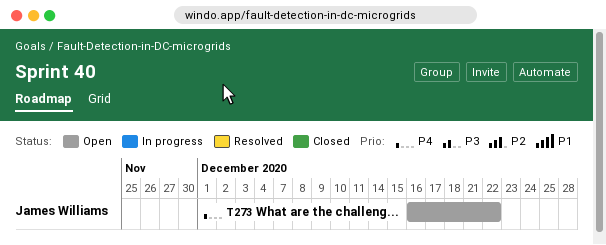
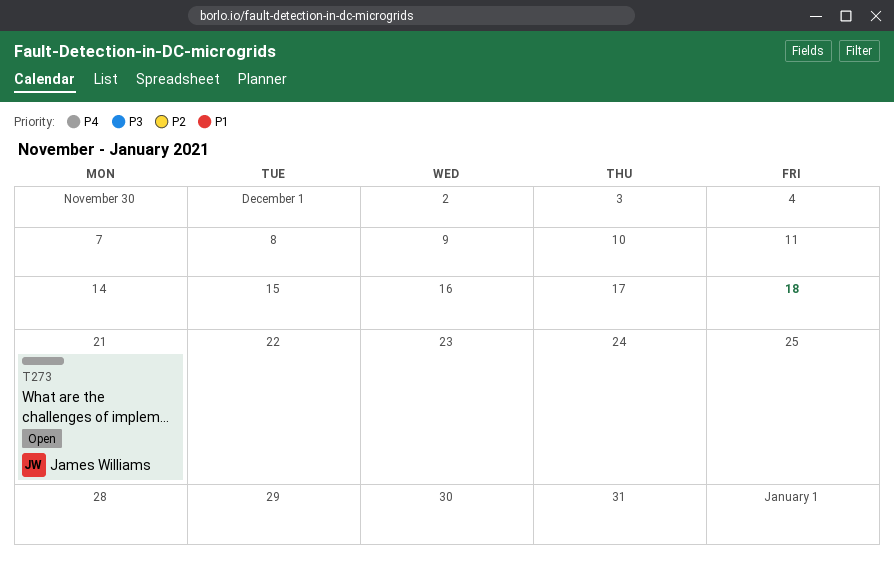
T273, due: Dec 22 -> Dec 21

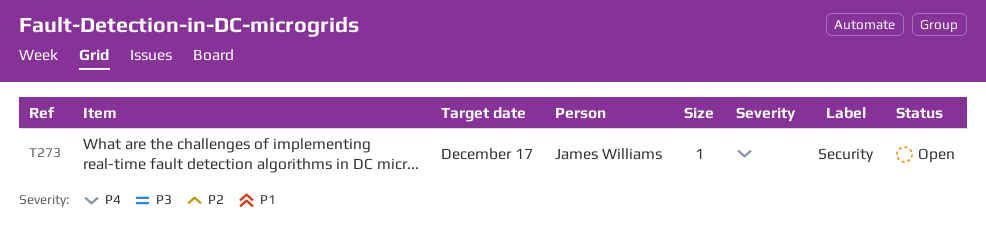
T273, due: Dec 21 -> Dec 17

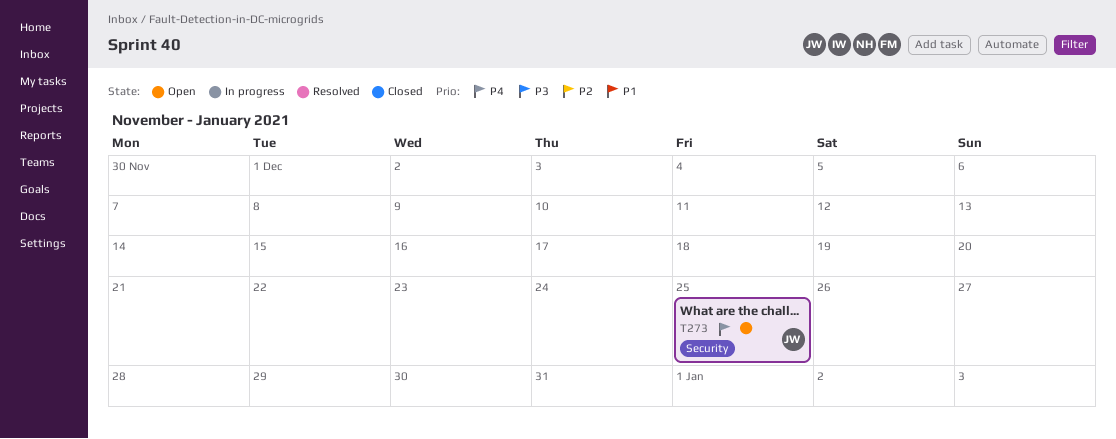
T273, due: Dec 17 -> Dec 25

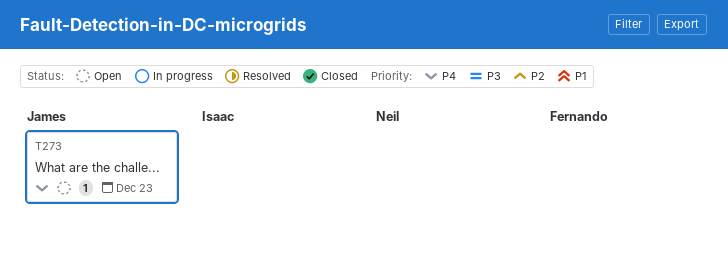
T273, due: Dec 25 -> Dec 23

